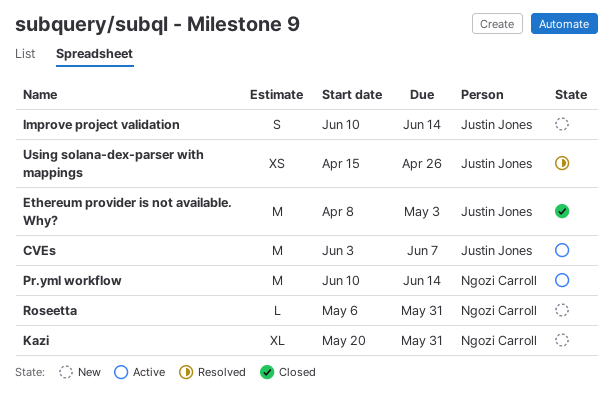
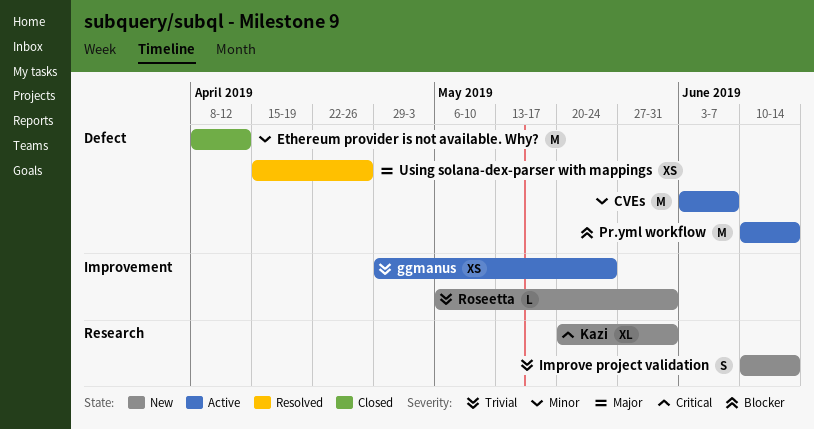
Ethereum provider is not available. Why?, due: May 3 -> Apr 12
ggmanus: none -> present

